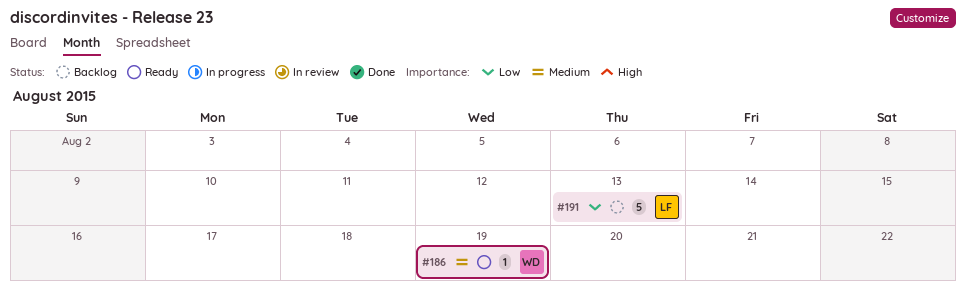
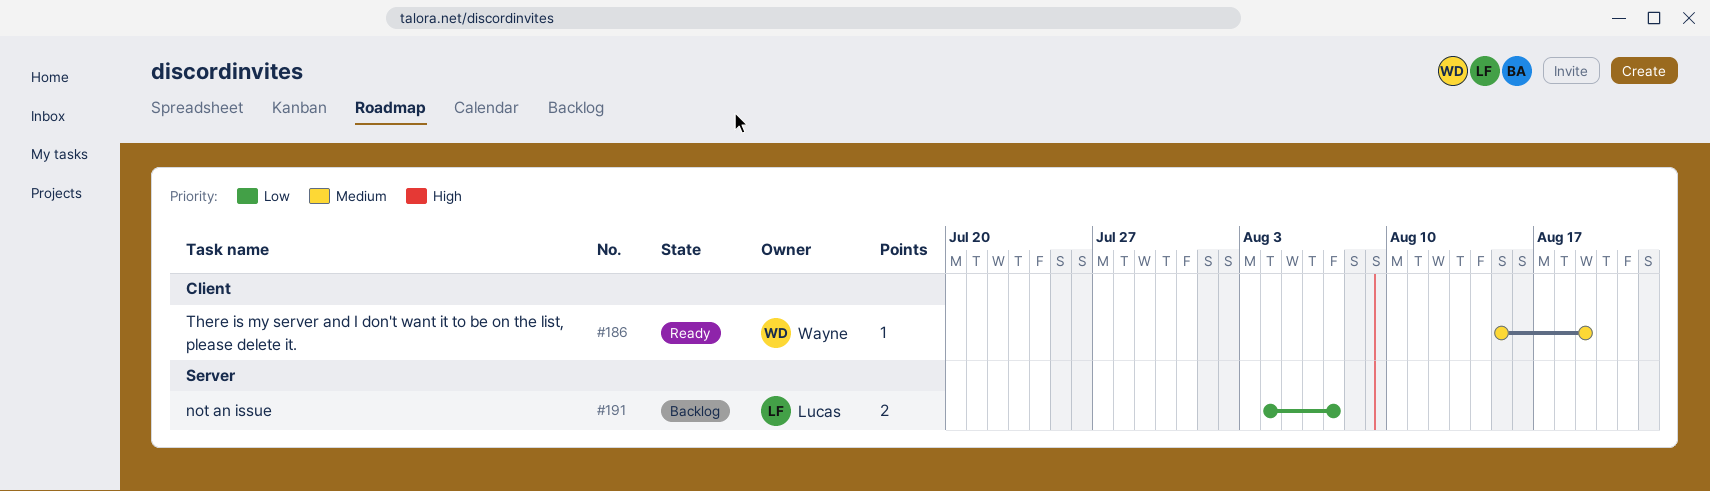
#191, estimate: 5 -> 2
#191, due: Aug 13 -> Aug 7

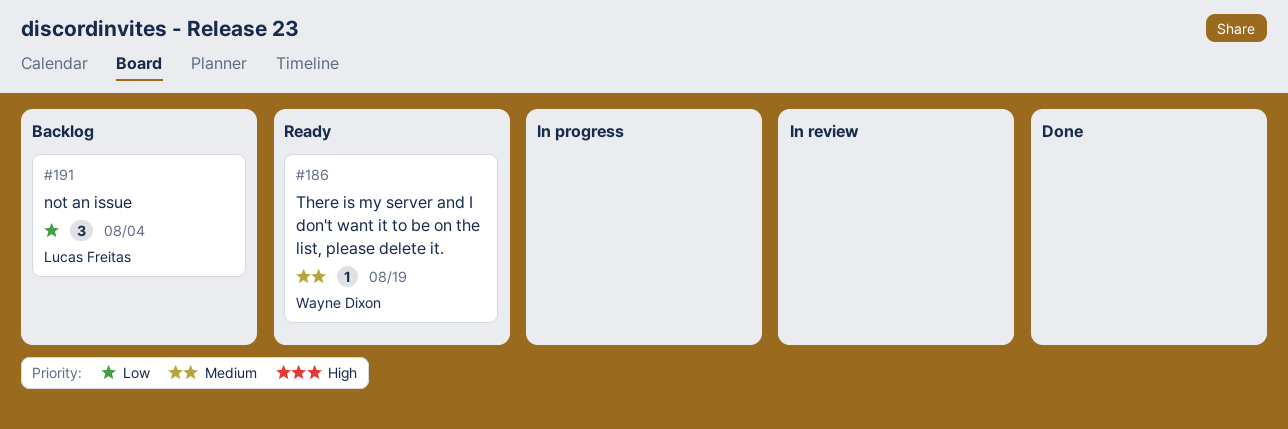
#191, estimate: 2 -> 3
#191, due: Aug 7 -> Aug 4

